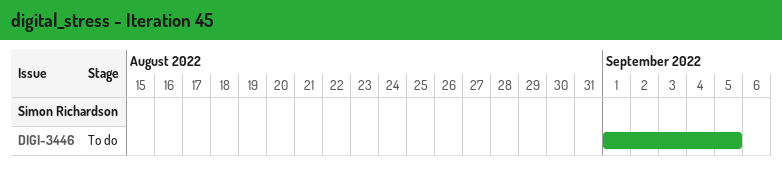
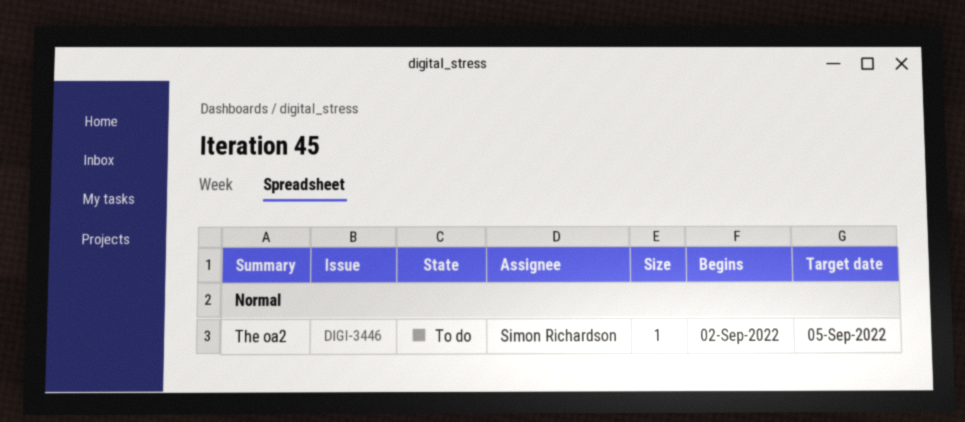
DIGI-3446, start: Sep 1 -> Sep 2

